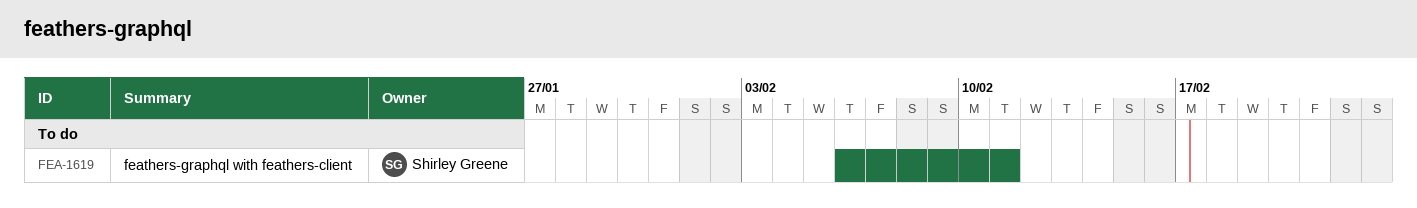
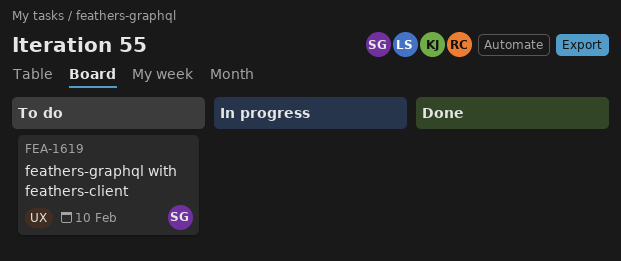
FEA-1619, due: Feb 11 -> Feb 10

